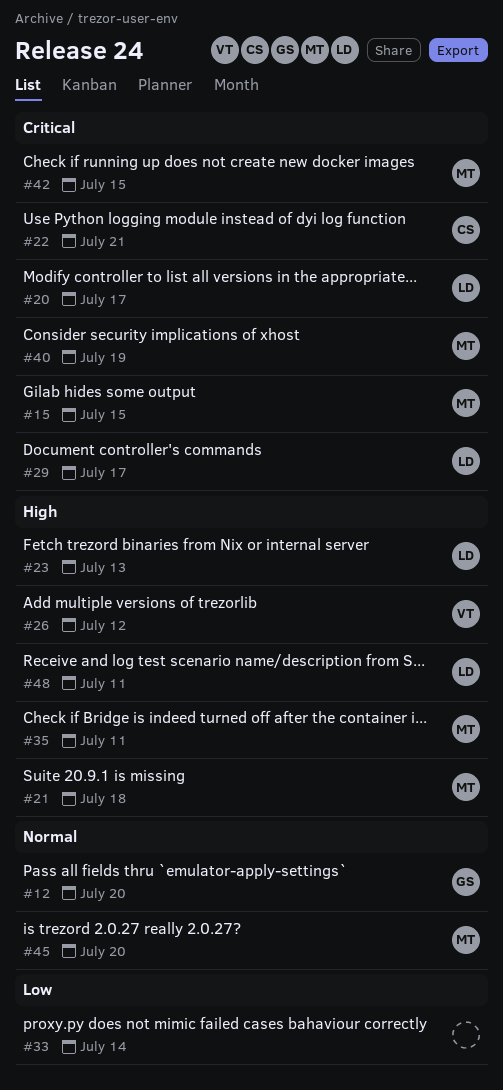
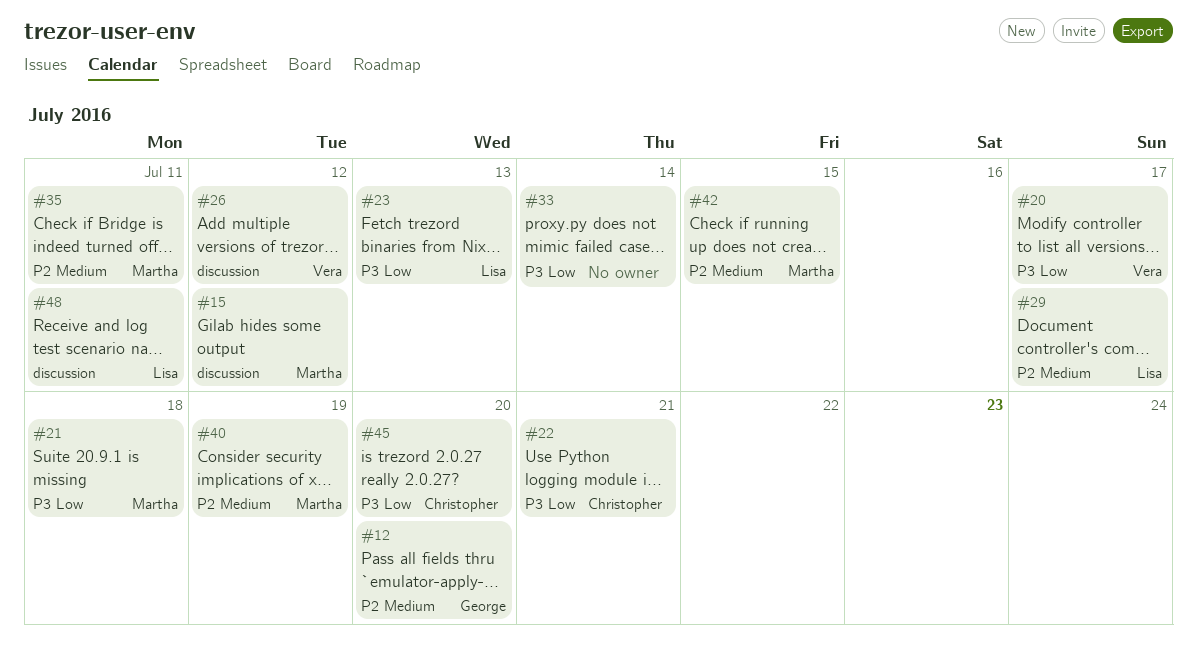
#15, due: Jul 15 -> Jul 12
#20, owner: Lisa -> Vera
#45, owner: Martha -> Christopher

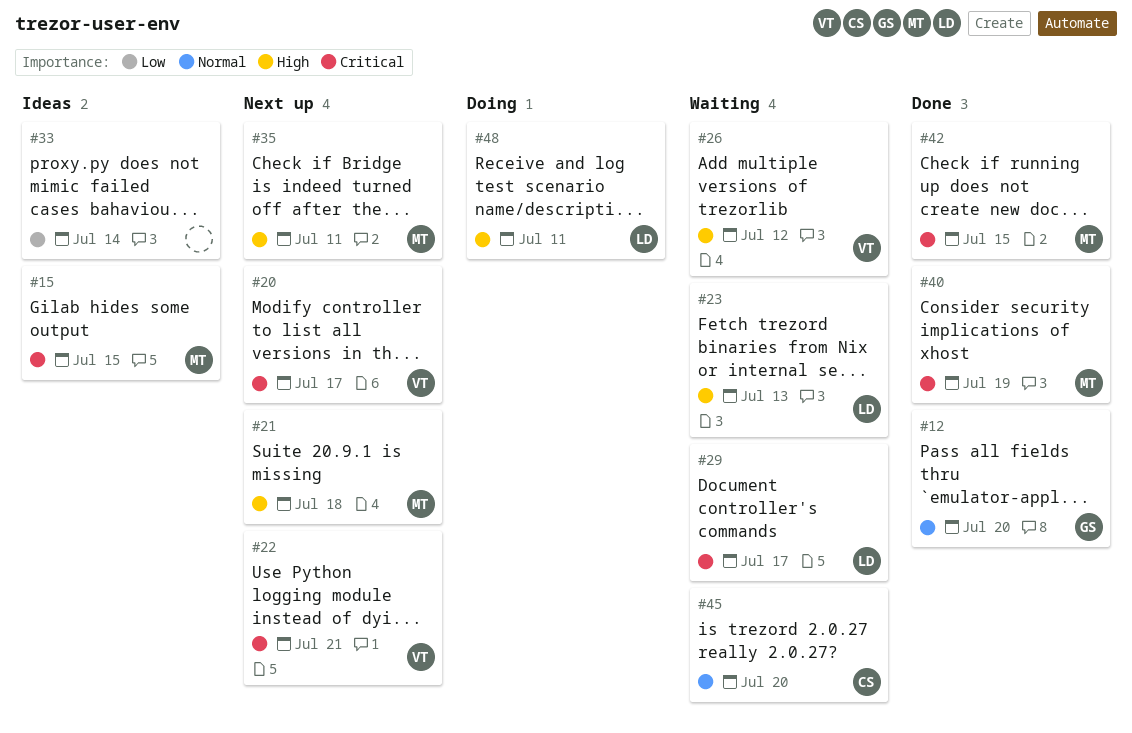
#15, due: Jul 12 -> Jul 15
#22, owner: Christopher -> Vera

